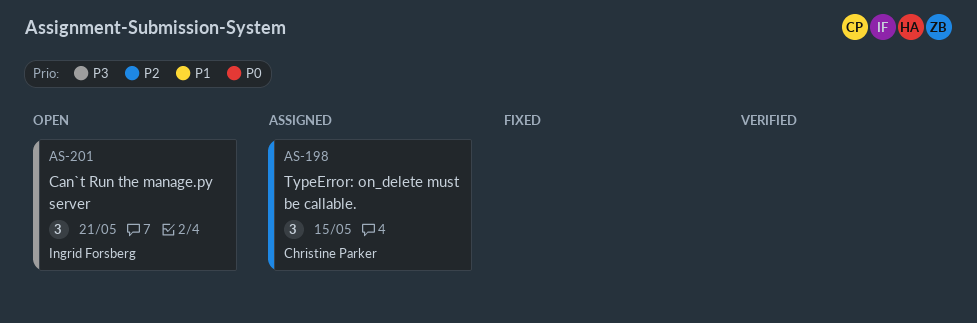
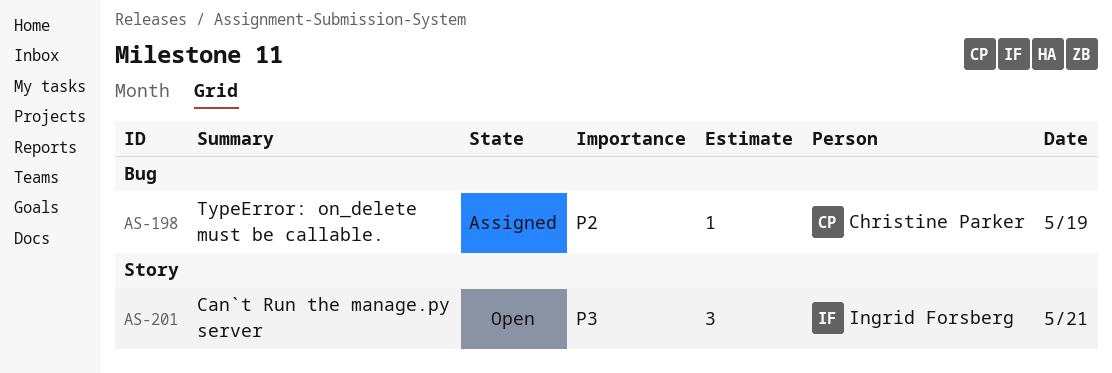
AS-198, estimate: 3 -> 1
AS-198, day: May 15 -> May 19

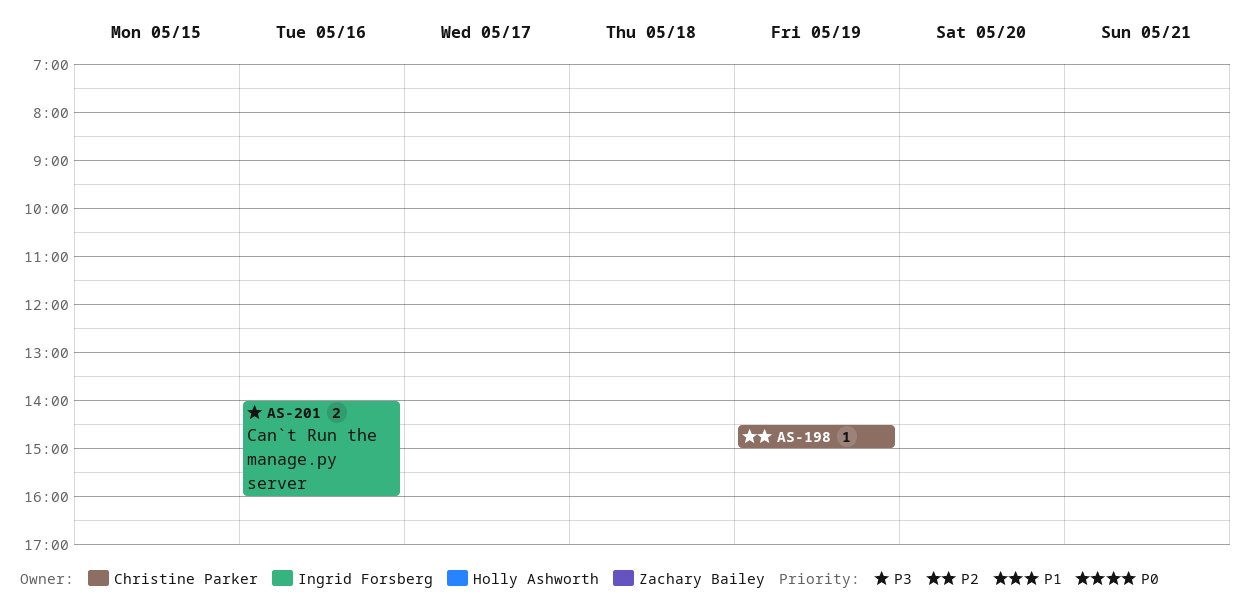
AS-201, estimate: 3 -> 2
AS-201, day: May 21 -> May 16

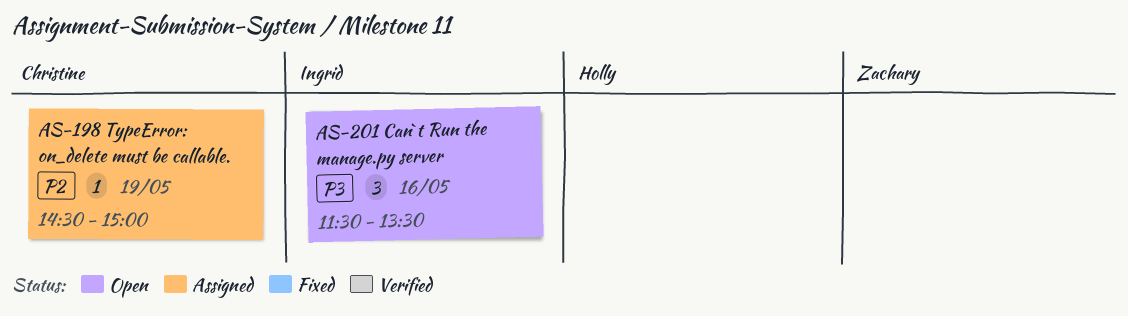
AS-201, estimate: 2 -> 3
AS-201, begins: 14:00 -> 11:30
AS-201, ends: 16:00 -> 13:30

